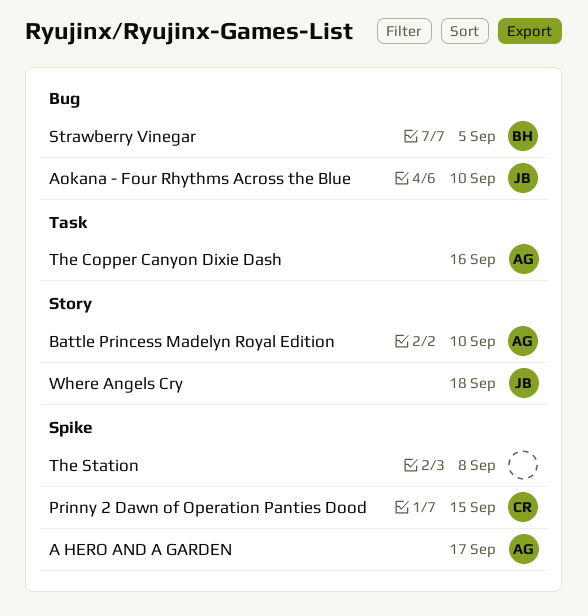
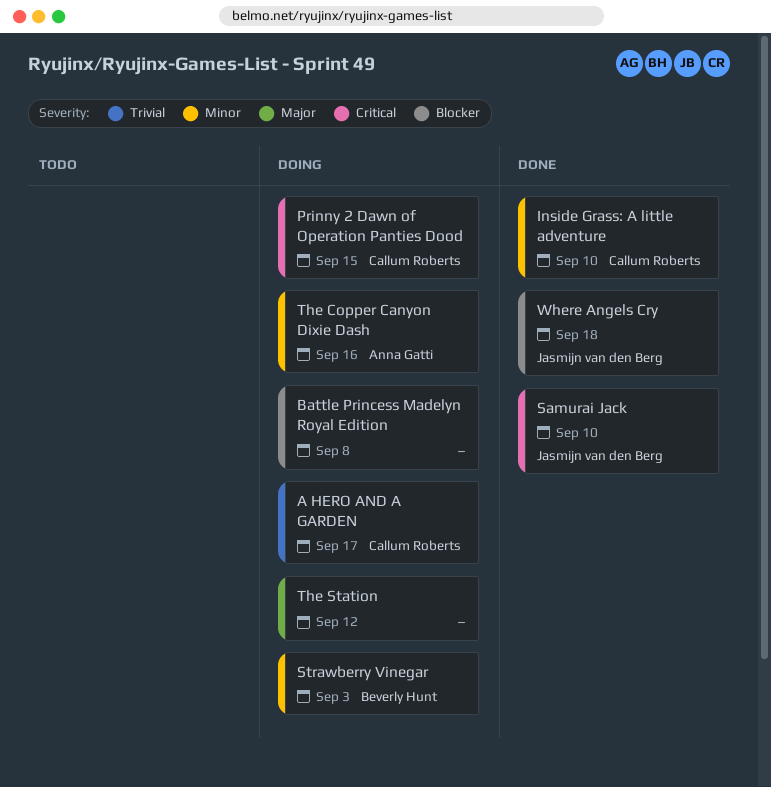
A HERO AND A GARDEN, owner: Anna Gatti -> Callum Roberts
Aokana - Four Rhythms Across the Blue: present -> none
Battle Princess Madelyn Royal Edition, owner: Anna Gatti -> none
Battle Princess Madelyn Royal Edition, due: Sep 10 -> Sep 8
Inside Grass: A little adventure: none -> present
Samurai Jack: none -> present
Strawberry Vinegar, due: Sep 5 -> Sep 3
The Station, due: Sep 8 -> Sep 12

